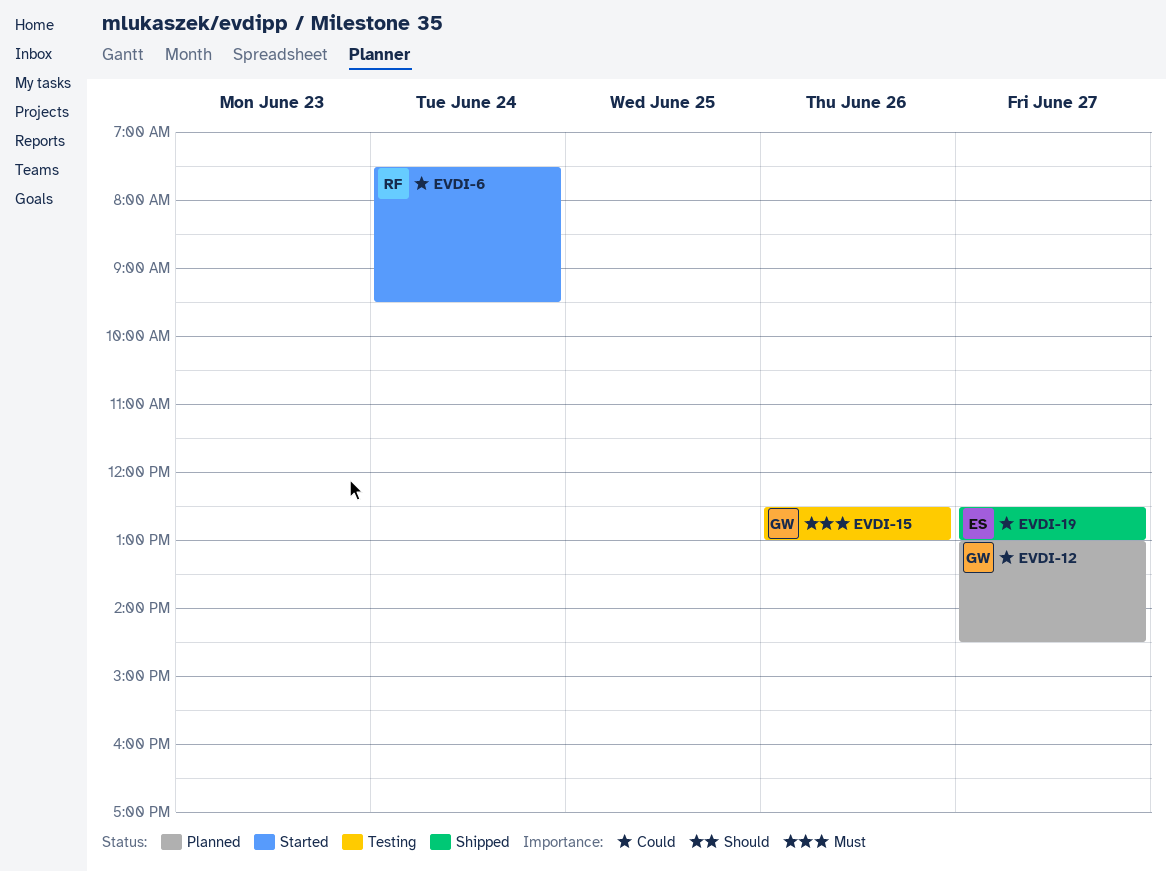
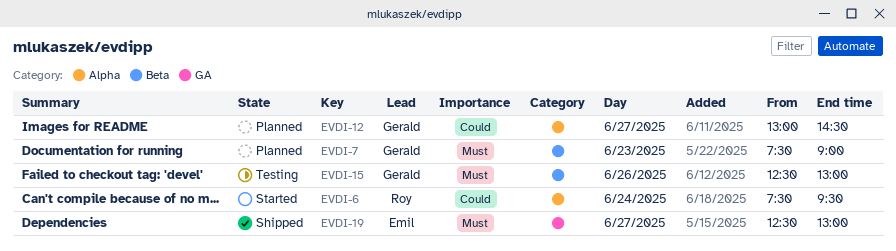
EVDI-7: none -> present
EVDI-19, priority: Could -> Must

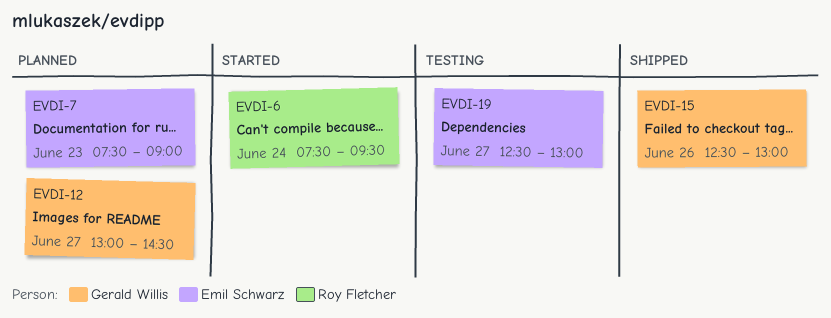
EVDI-7, owner: Gerald Willis -> Emil Schwarz
EVDI-15, status: Testing -> Shipped
EVDI-19, status: Shipped -> Testing

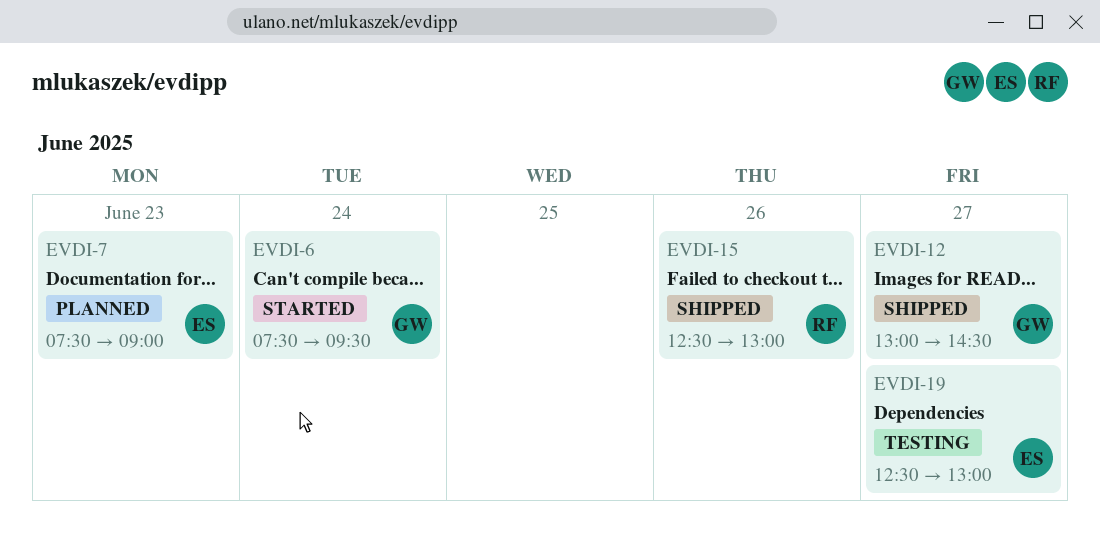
EVDI-6, owner: Roy Fletcher -> Gerald Willis
EVDI-12, status: Planned -> Shipped
EVDI-15, owner: Gerald Willis -> Roy Fletcher

